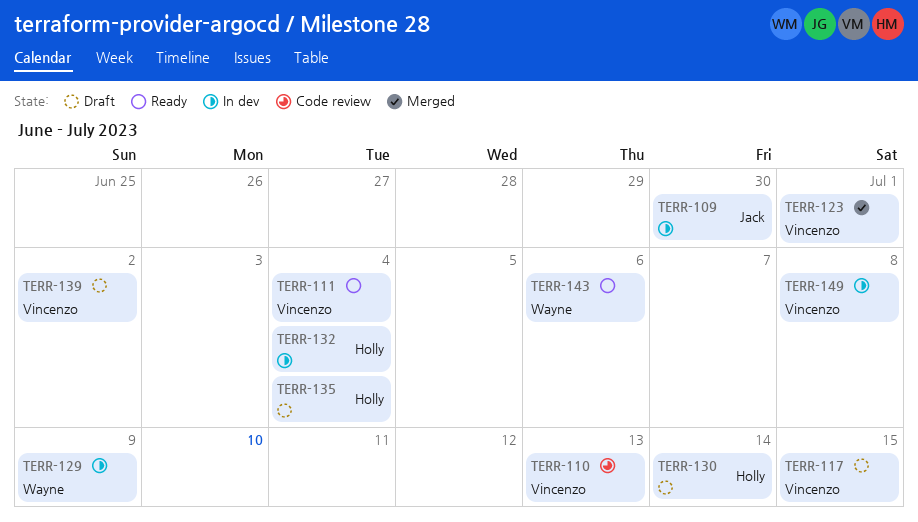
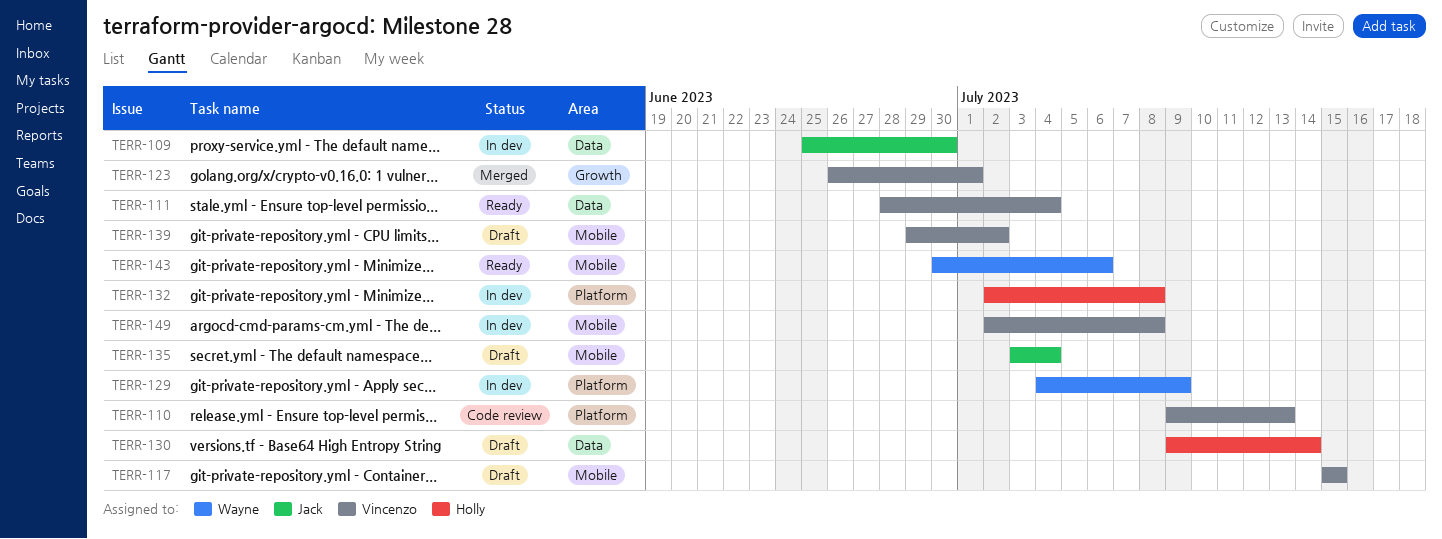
TERR-132, due: Jul 4 -> Jul 8
TERR-135, owner: Holly -> Jack

